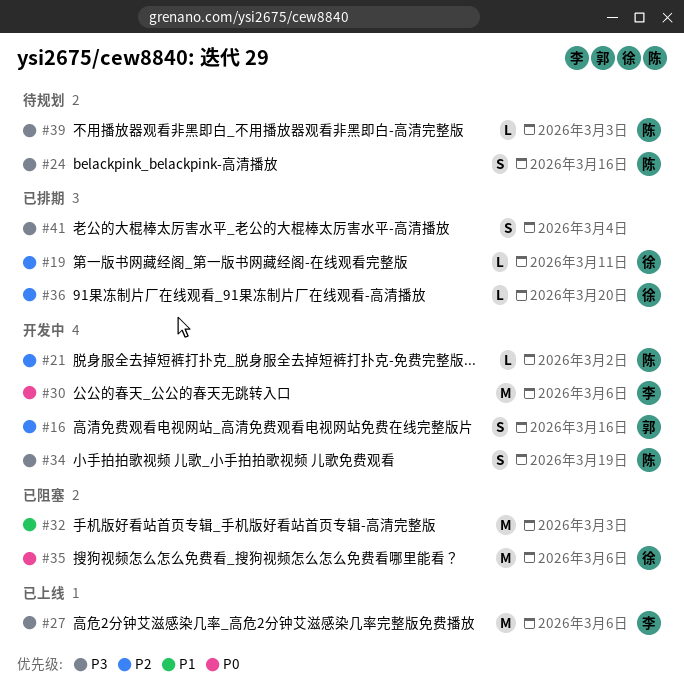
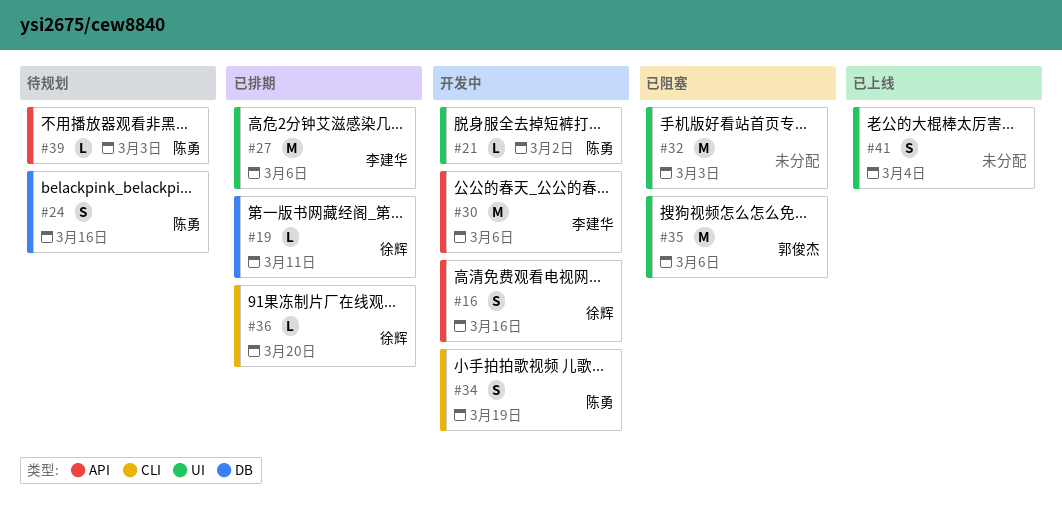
#16, owner: 郭俊杰 -> 徐辉
#27, status: 已上线 -> 已排期
#35, owner: 徐辉 -> 郭俊杰
#41, status: 已排期 -> 已上线

